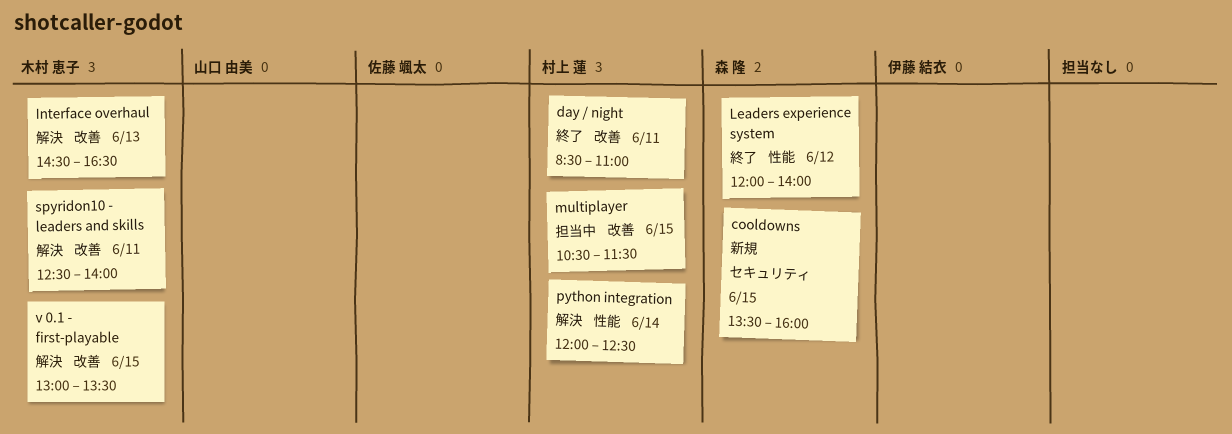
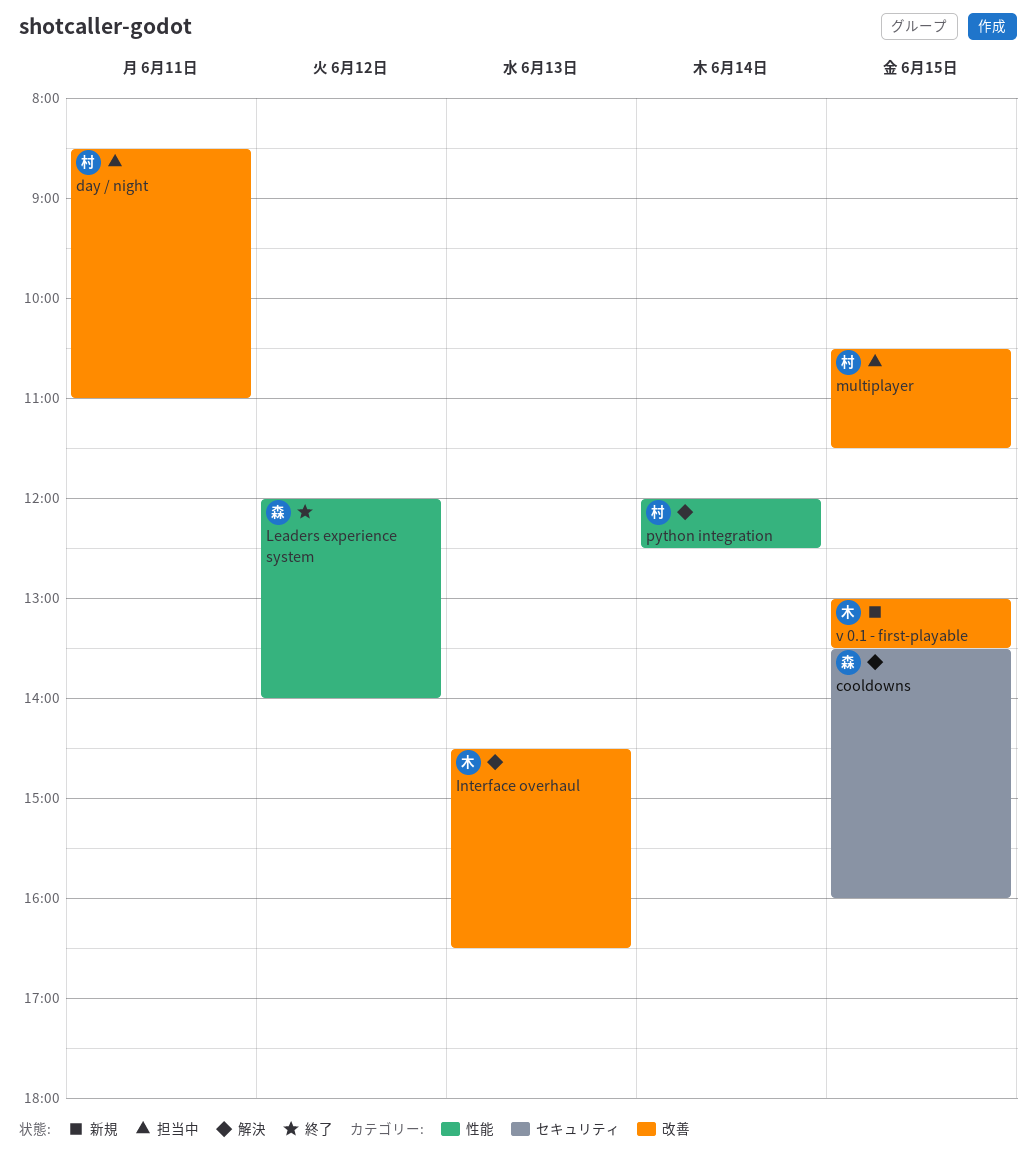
cooldowns, status: 新規 -> 解決
day / night, status: 終了 -> 担当中
spyridon10 - leaders and skills: present -> none
v 0.1 - first-playable, status: 解決 -> 新規

